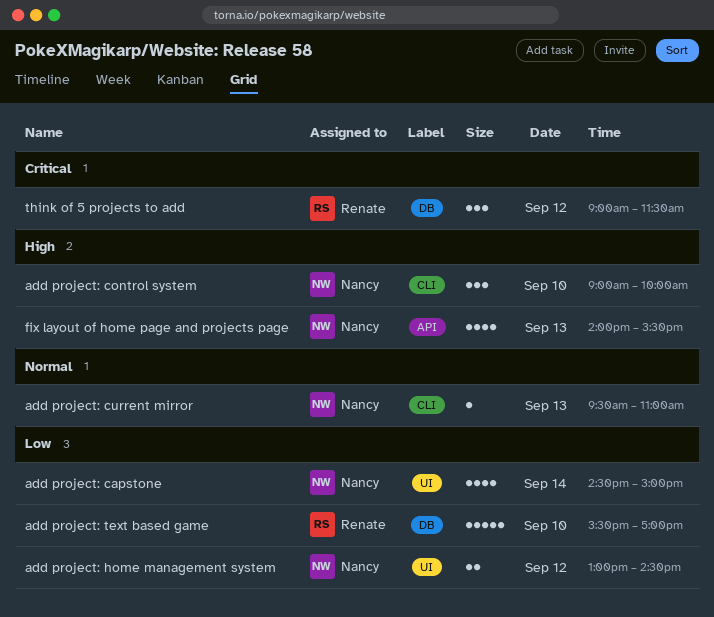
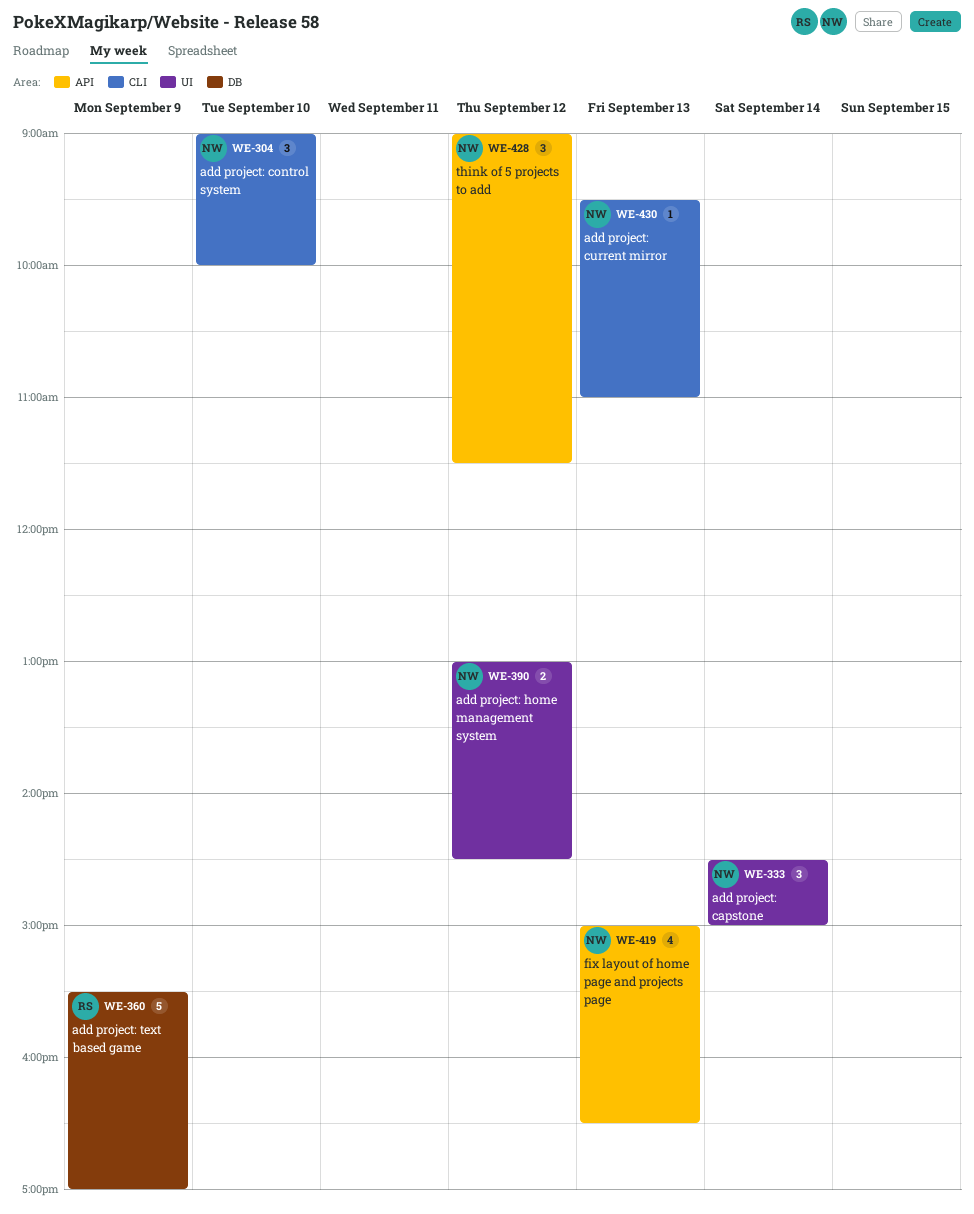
add project: capstone, estimate: 4 -> 3
add project: text based game, day: Sep 10 -> Sep 9
fix layout of home page and projects page, begins: 14:00 -> 15:00
fix layout of home page and projects page, ends: 15:30 -> 16:30
think of 5 projects to add, owner: Renate -> Nancy
think of 5 projects to add, label: DB -> API

